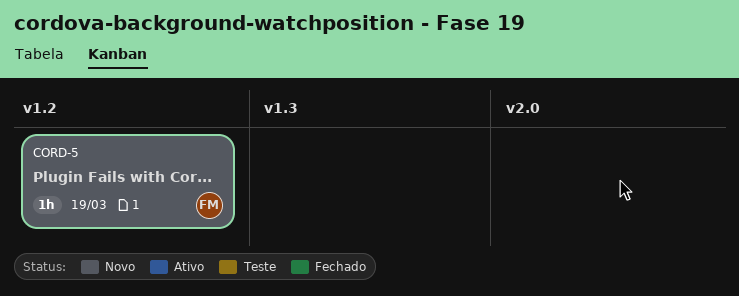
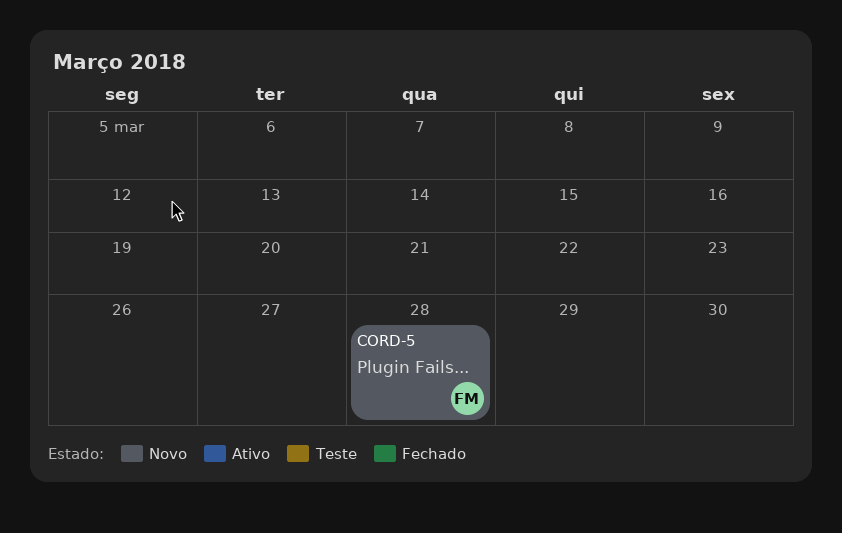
CORD-5, due: Mar 19 -> Mar 28

